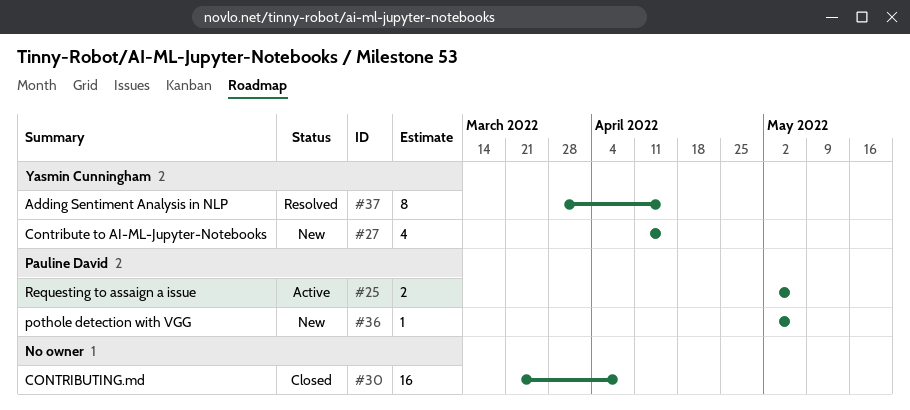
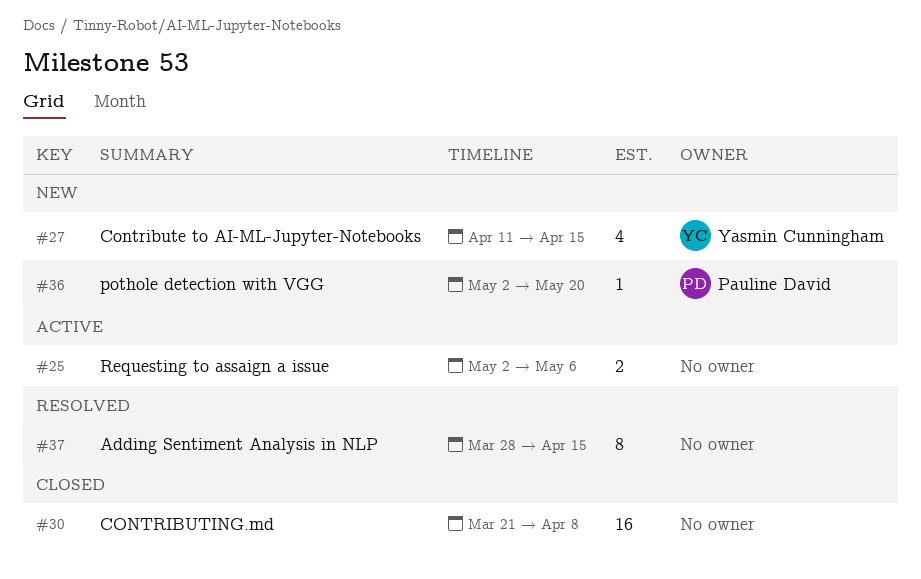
#25, owner: Pauline David -> none
#36, due: May 6 -> May 20
#37, owner: Yasmin Cunningham -> none

